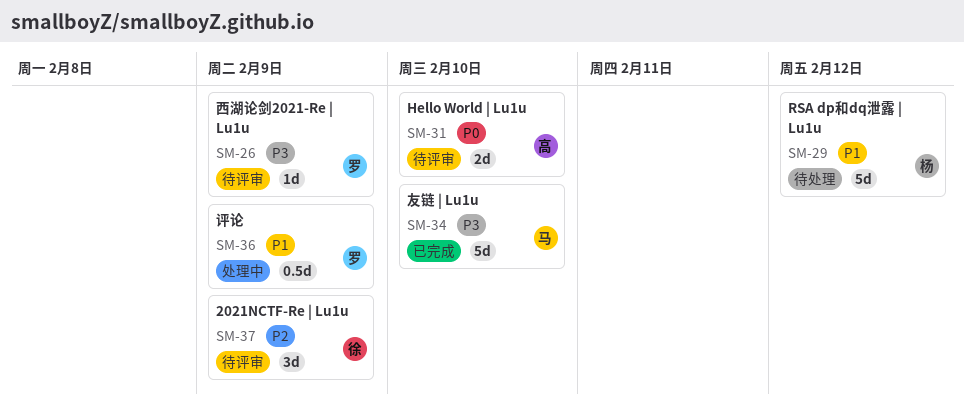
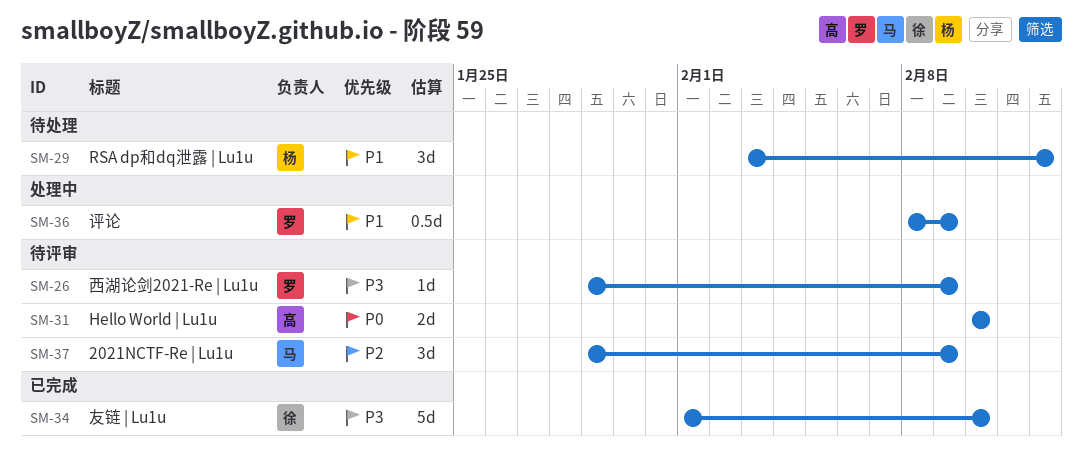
SM-29, estimate: 5d -> 3d
SM-34, owner: 马 -> 徐
SM-37, owner: 徐 -> 马

